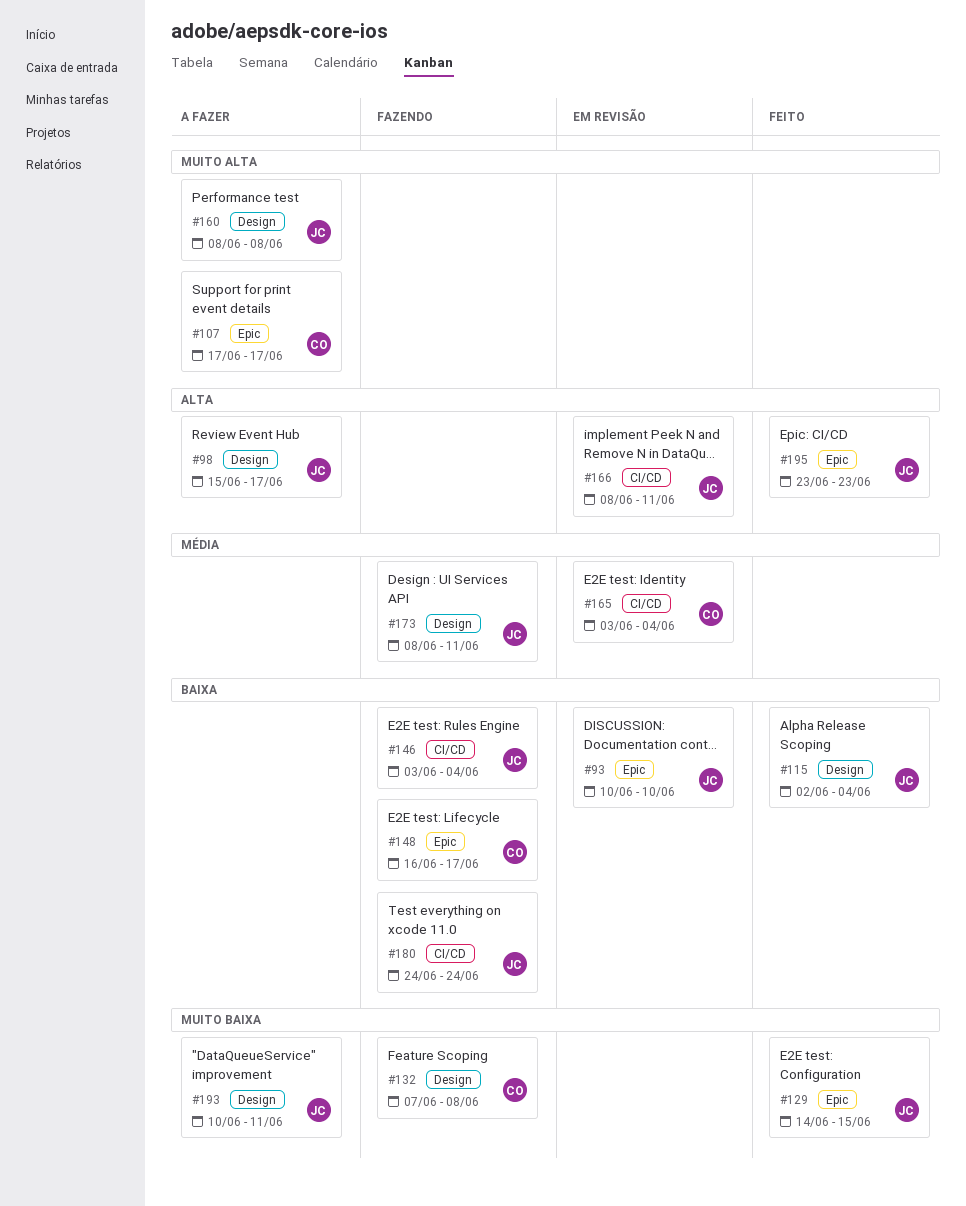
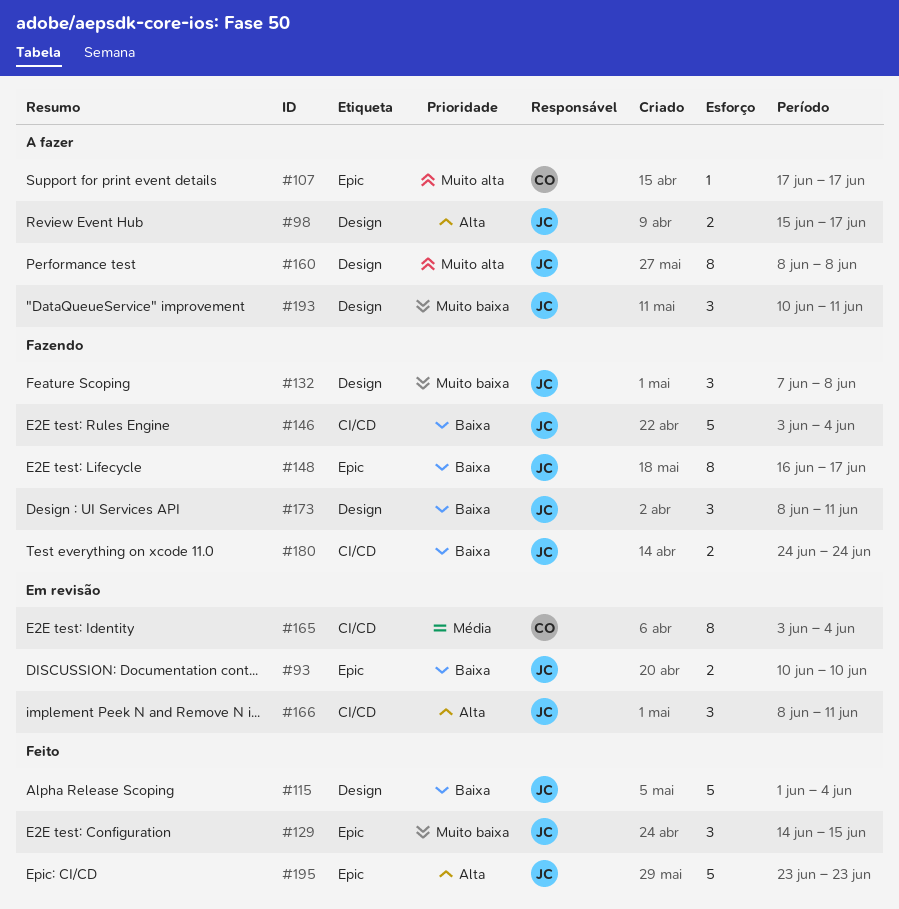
#115, start: Jun 2 -> Jun 1
#132, owner: CO -> JC
#148, owner: CO -> JC
#173, priority: Média -> Baixa

